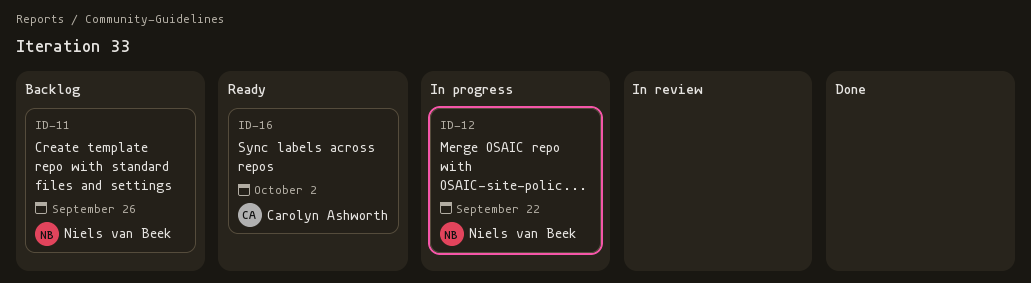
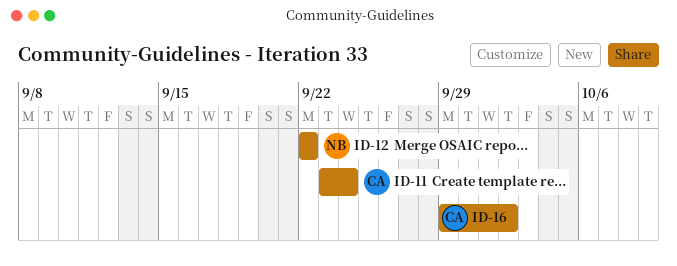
ID-11, owner: Niels van Beek -> Carolyn Ashworth
ID-11, due: Sep 26 -> Sep 24

